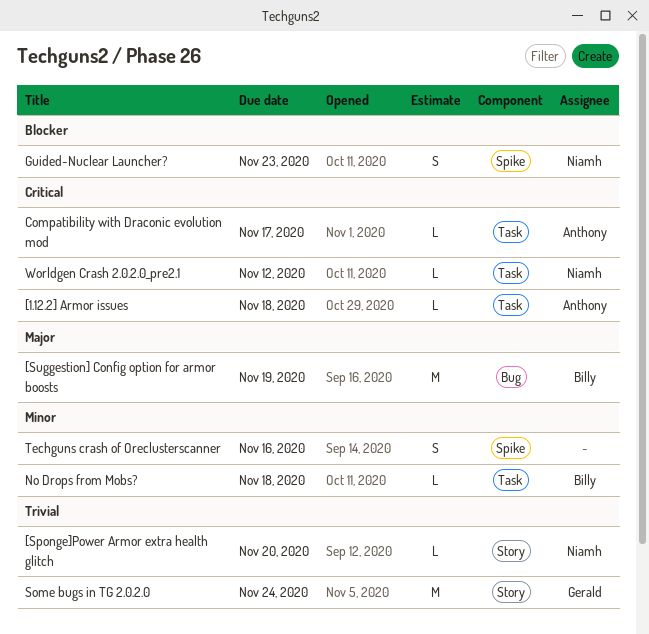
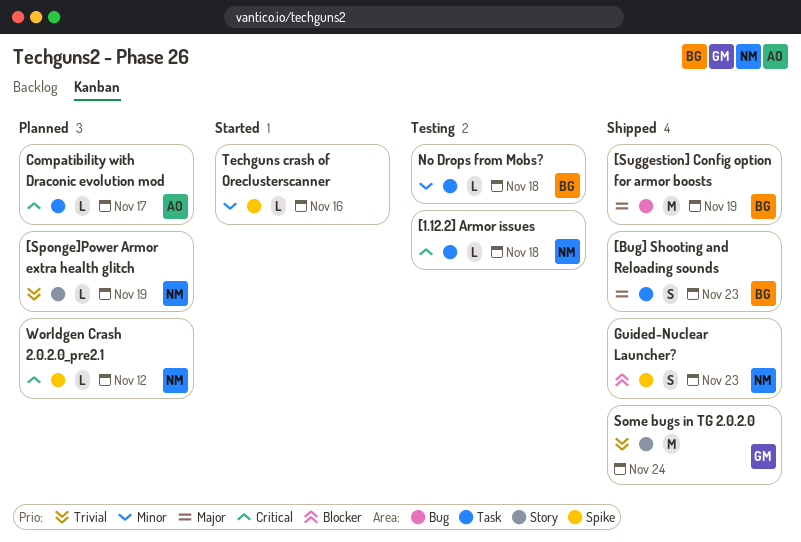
[1.12.2] Armor issues, owner: Anthony -> Niamh
[Bug] Shooting and Reloading sounds: none -> present
[Sponge]Power Armor extra health glitch, due: Nov 20 -> Nov 19
Techguns crash of Oreclusterscanner, estimate: S -> L
Worldgen Crash 2.0.2.0_pre2.1, label: Task -> Spike

